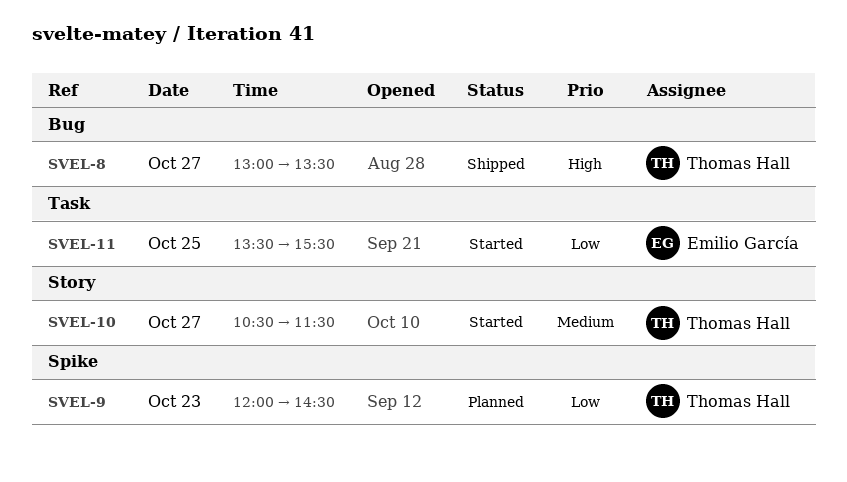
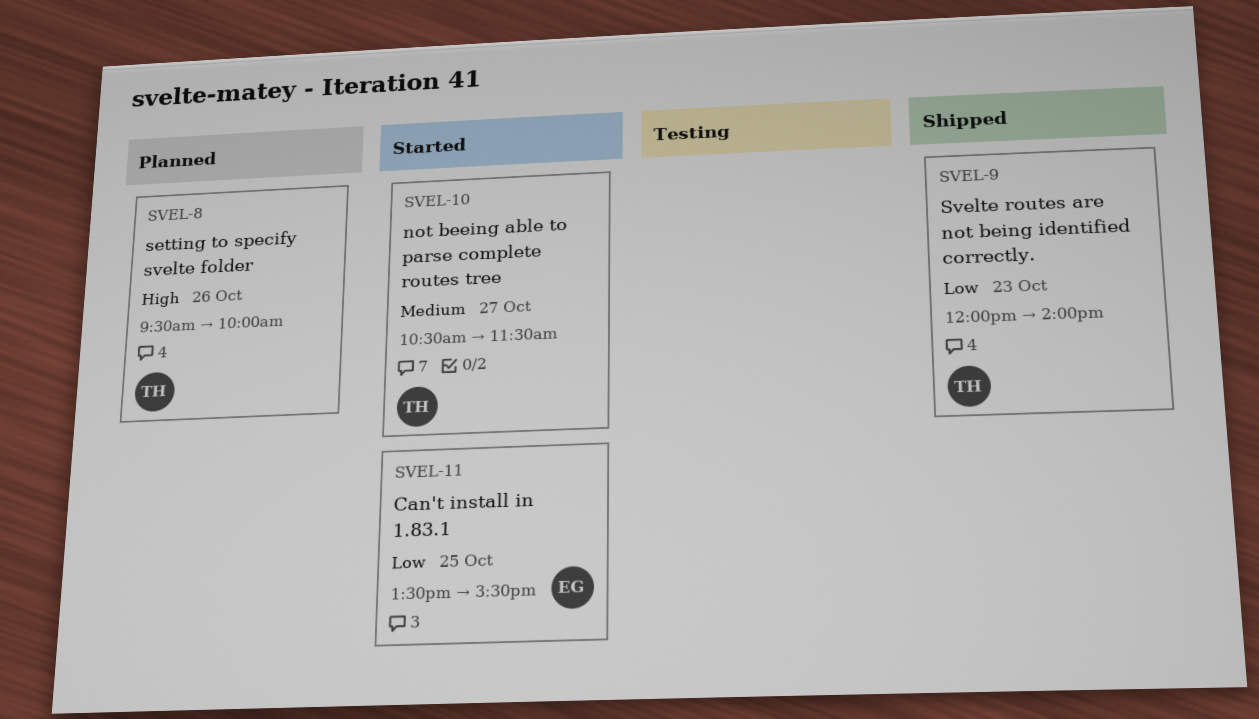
SVEL-8, status: Shipped -> Planned
SVEL-8, day: Oct 27 -> Oct 26
SVEL-8, begins: 13:00 -> 09:30
SVEL-8, ends: 13:30 -> 10:00
SVEL-9, status: Planned -> Shipped
SVEL-9, ends: 14:30 -> 14:00

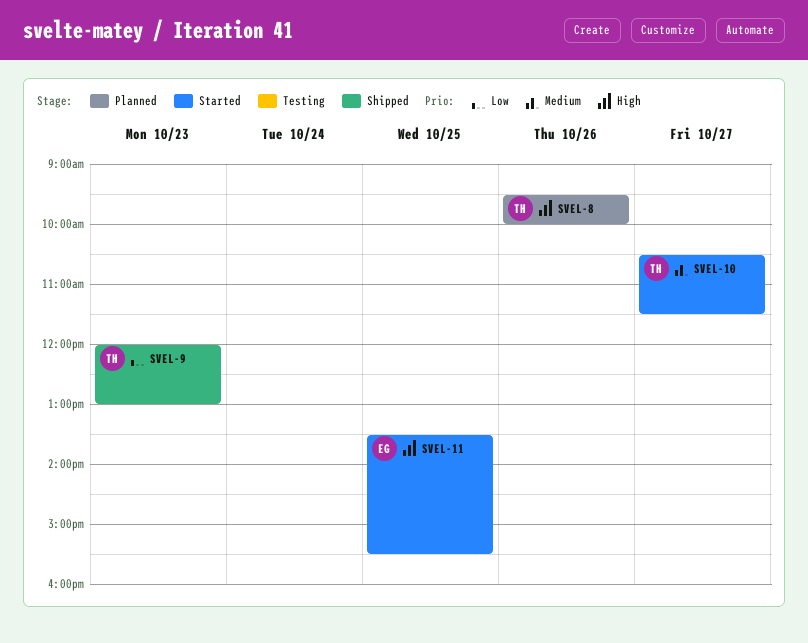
SVEL-9, ends: 14:00 -> 13:00
SVEL-11, priority: Low -> High

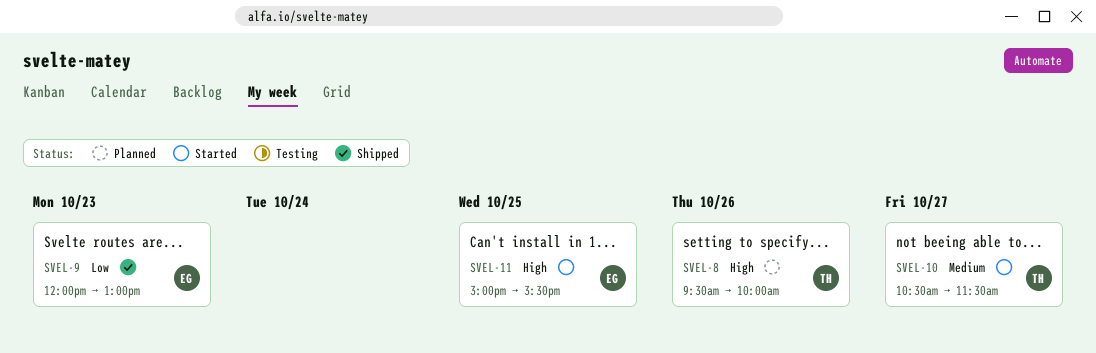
SVEL-9, owner: TH -> EG
SVEL-11, begins: 13:30 -> 15:00

